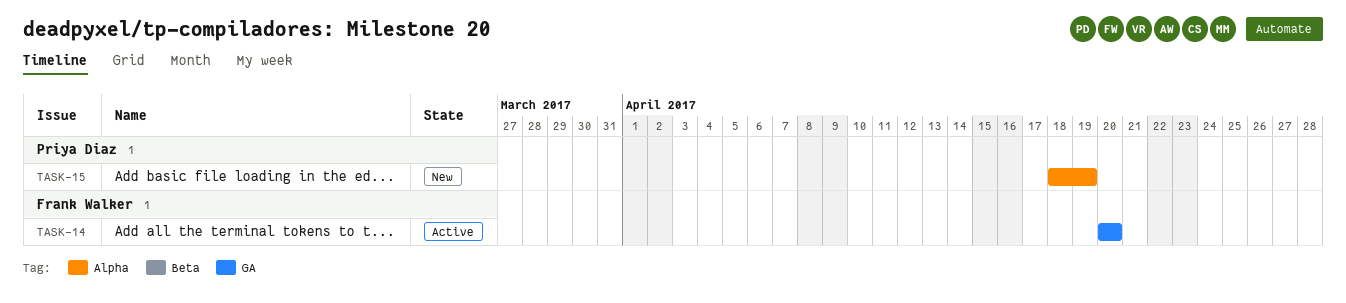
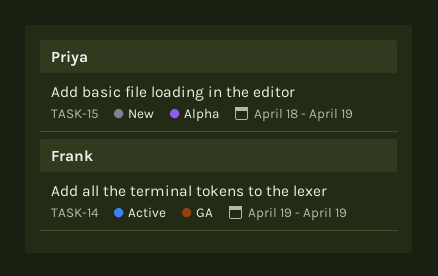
TASK-14, start: Apr 20 -> Apr 19
TASK-14, due: Apr 20 -> Apr 19

